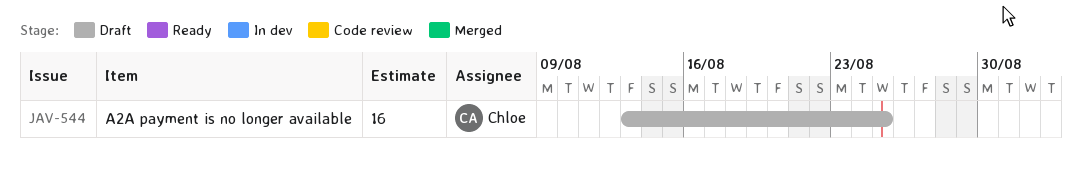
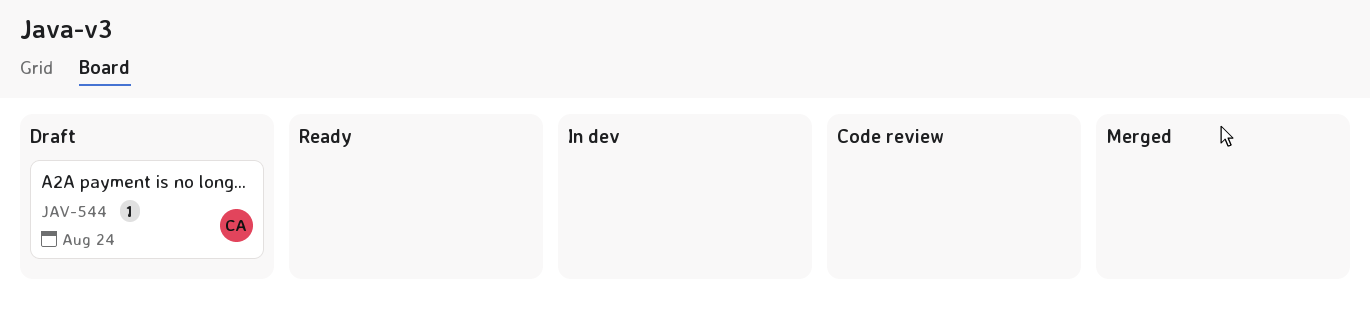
JAV-544, estimate: 16 -> 1
JAV-544, due: Aug 25 -> Aug 24

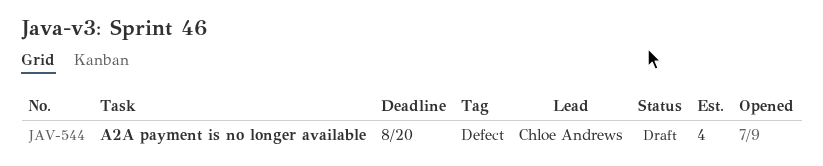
JAV-544, estimate: 1 -> 4
JAV-544, due: Aug 24 -> Aug 20

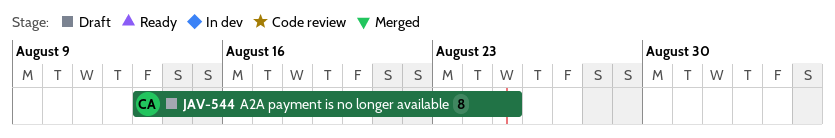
JAV-544, estimate: 4 -> 8
JAV-544, due: Aug 20 -> Aug 25

